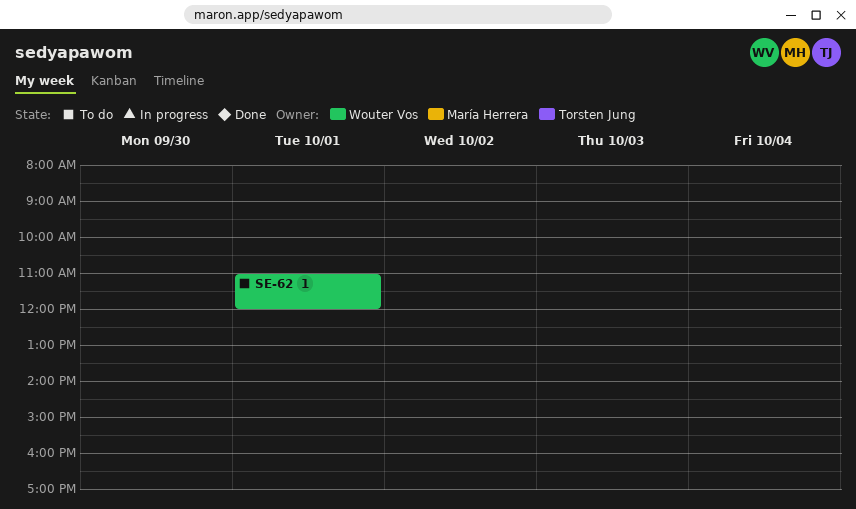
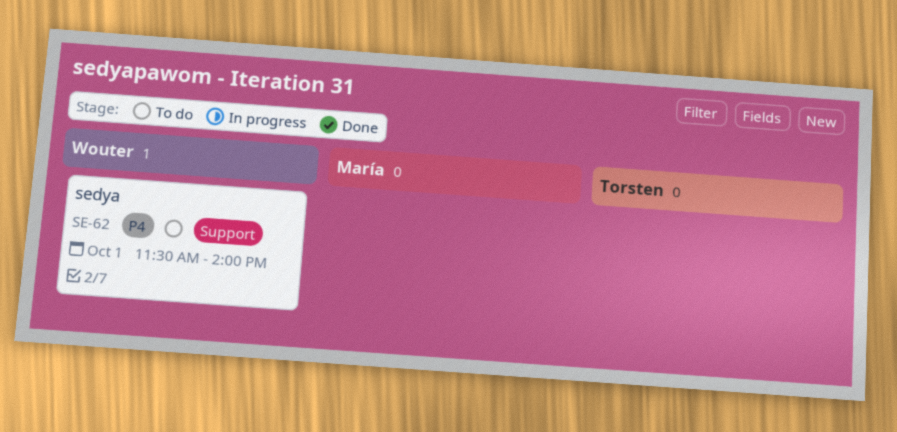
SE-62, begins: 11:00 -> 11:30
SE-62, ends: 12:00 -> 14:00

